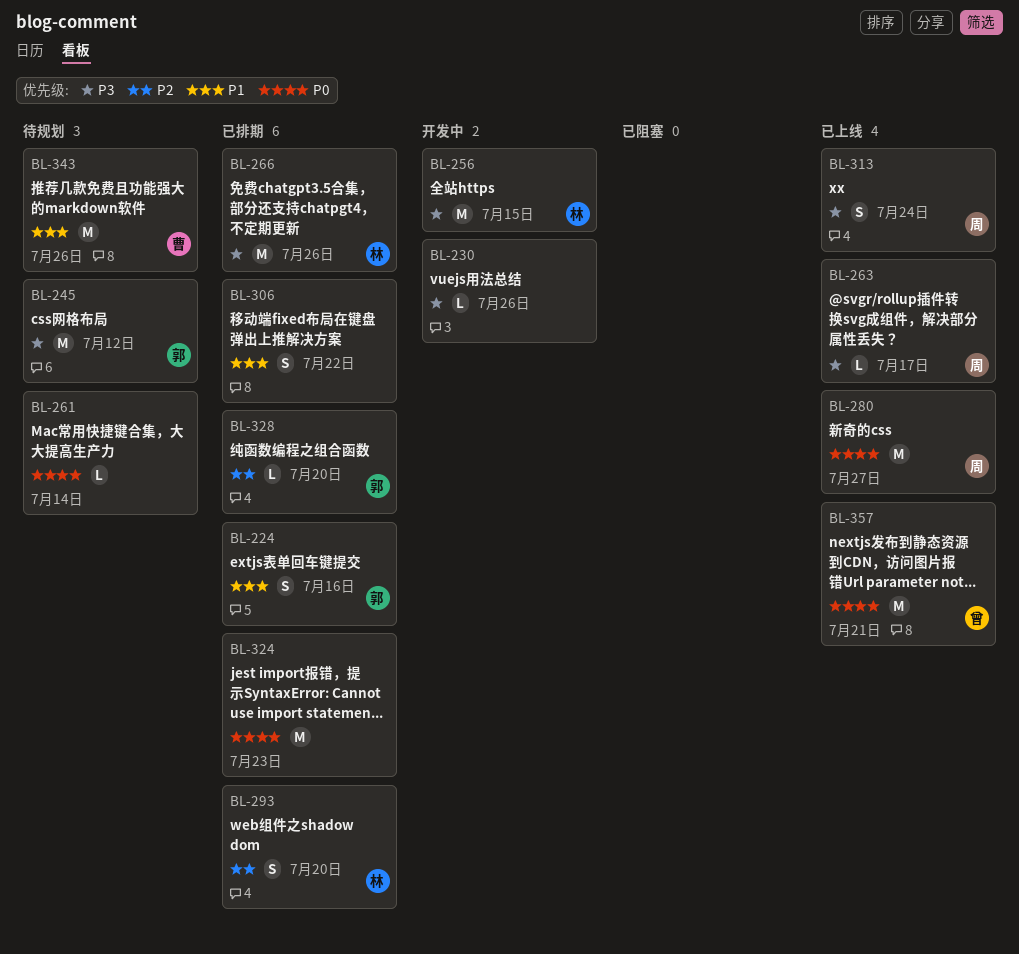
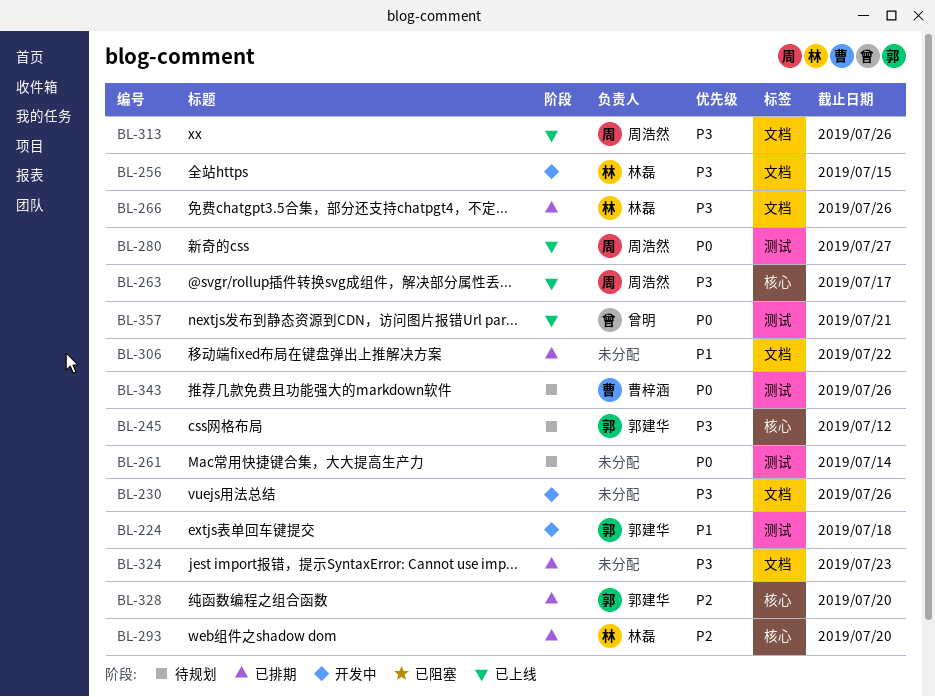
BL-224, status: 已排期 -> 开发中
BL-224, due: Jul 16 -> Jul 18
BL-313, due: Jul 24 -> Jul 26
BL-324, priority: P0 -> P3
BL-343, priority: P1 -> P0

